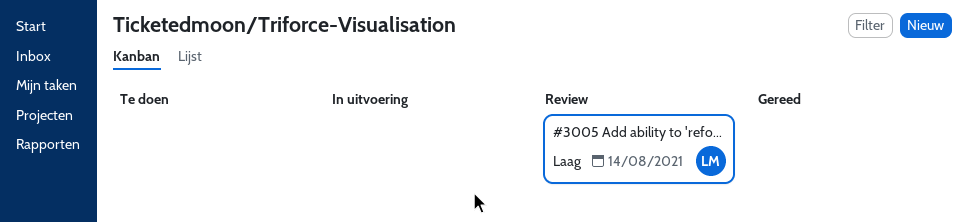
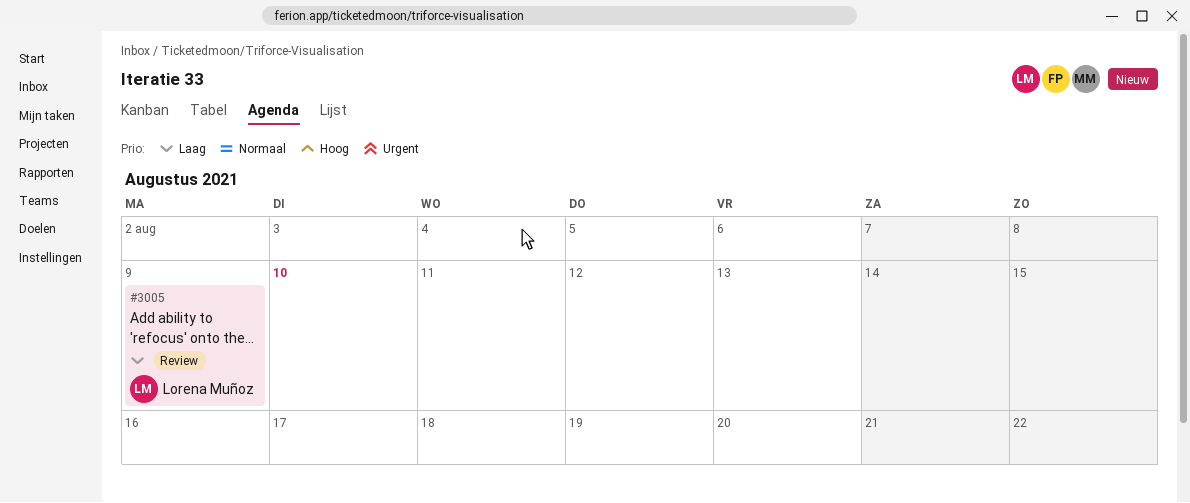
#3005, due: Aug 14 -> Aug 9

